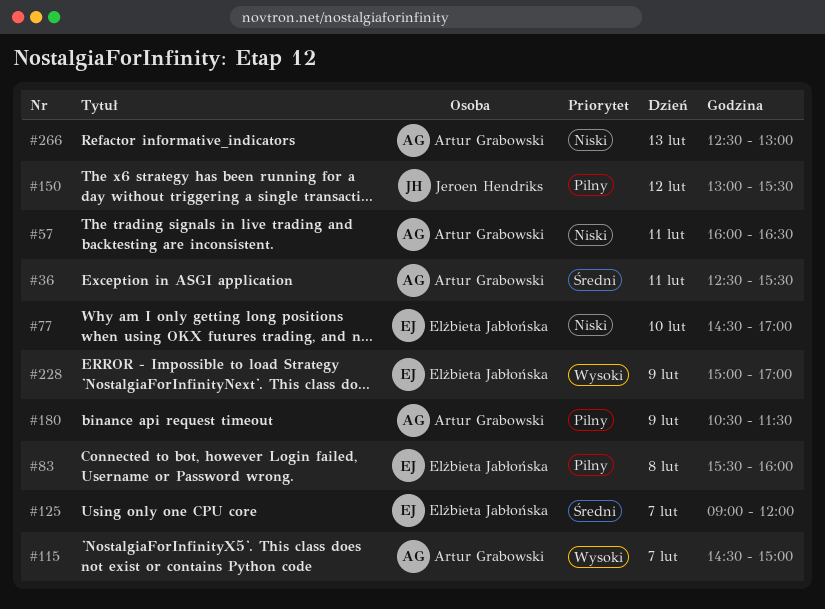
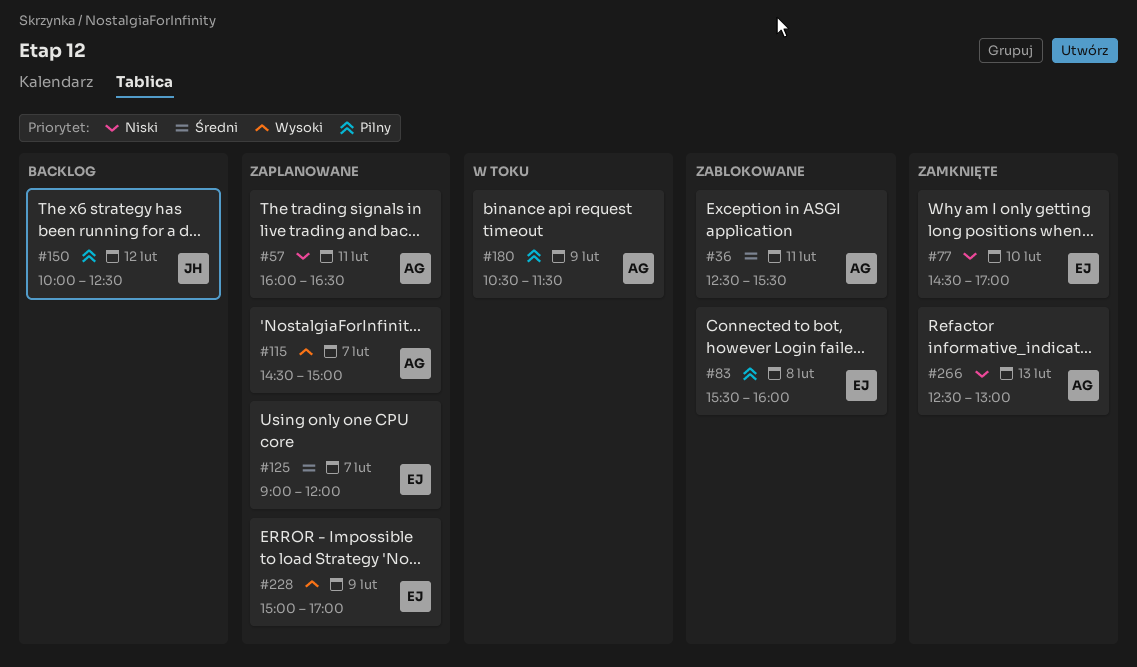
#150, begins: 13:00 -> 10:00
#150, ends: 15:30 -> 12:30

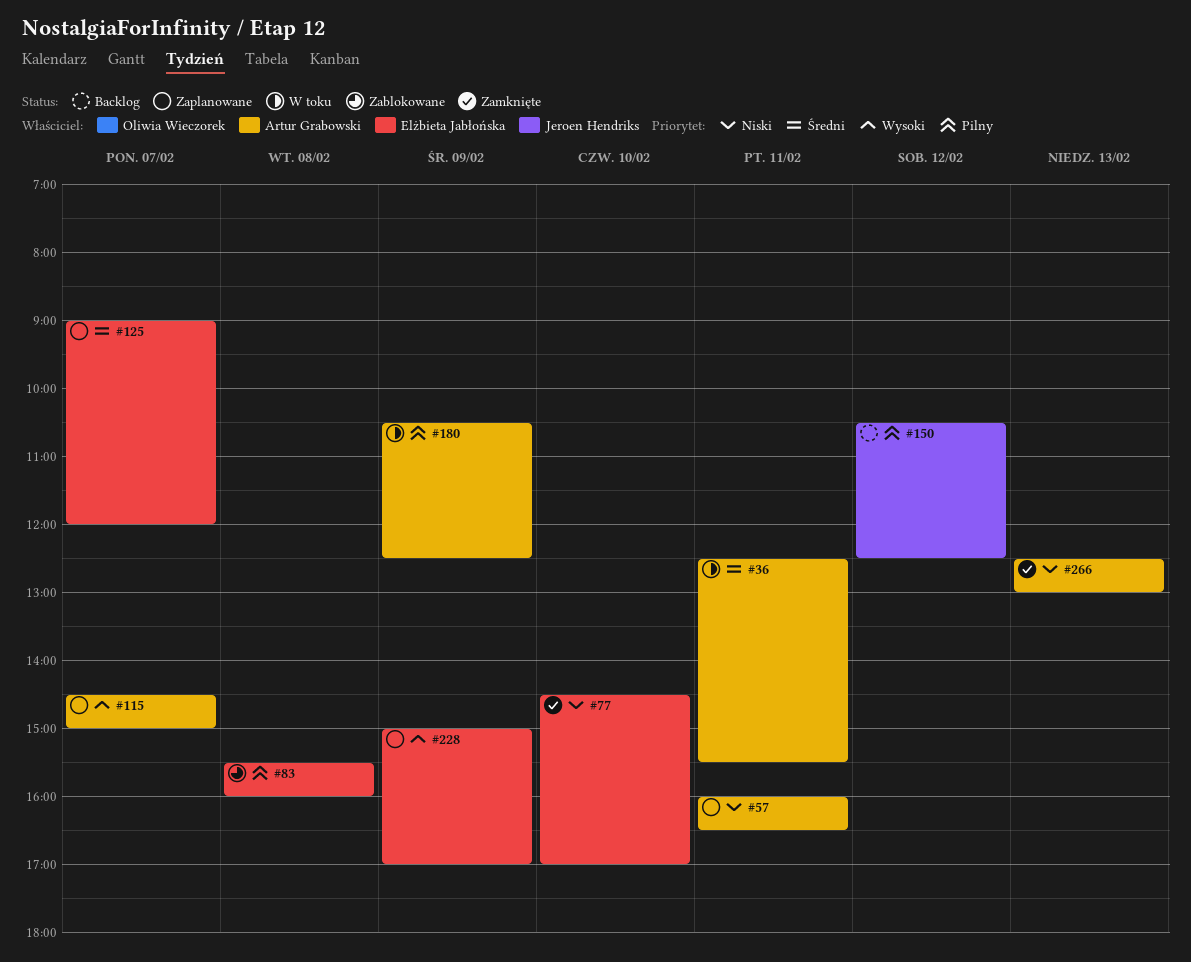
#36, status: Zablokowane -> W toku
#150, begins: 10:00 -> 10:30
#180, ends: 11:30 -> 12:30

